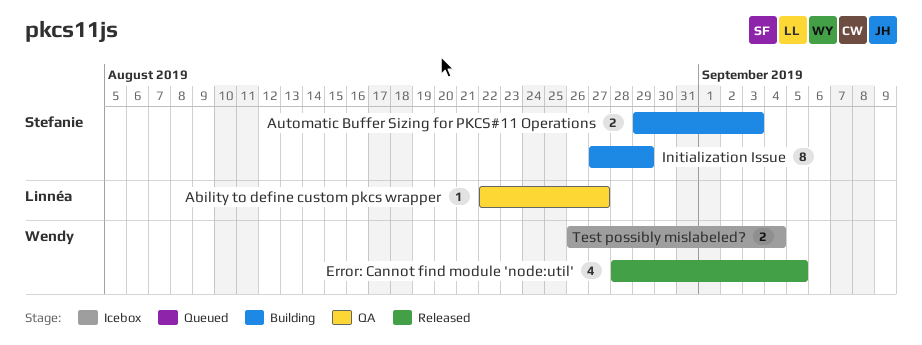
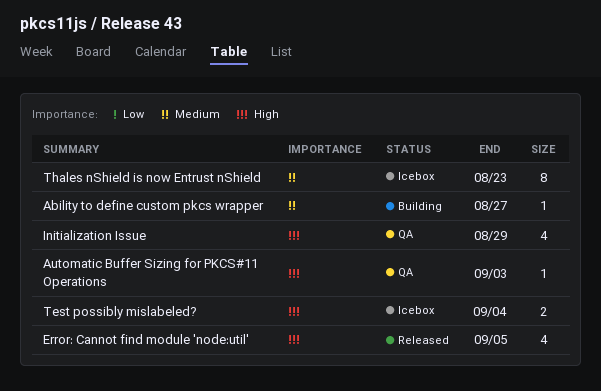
Ability to define custom pkcs wrapper, status: QA -> Building
Automatic Buffer Sizing for PKCS#11 Operations, status: Building -> QA
Automatic Buffer Sizing for PKCS#11 Operations, estimate: 2 -> 1
Initialization Issue, status: Building -> QA
Initialization Issue, estimate: 8 -> 4
Thales nShield is now Entrust nShield: none -> present

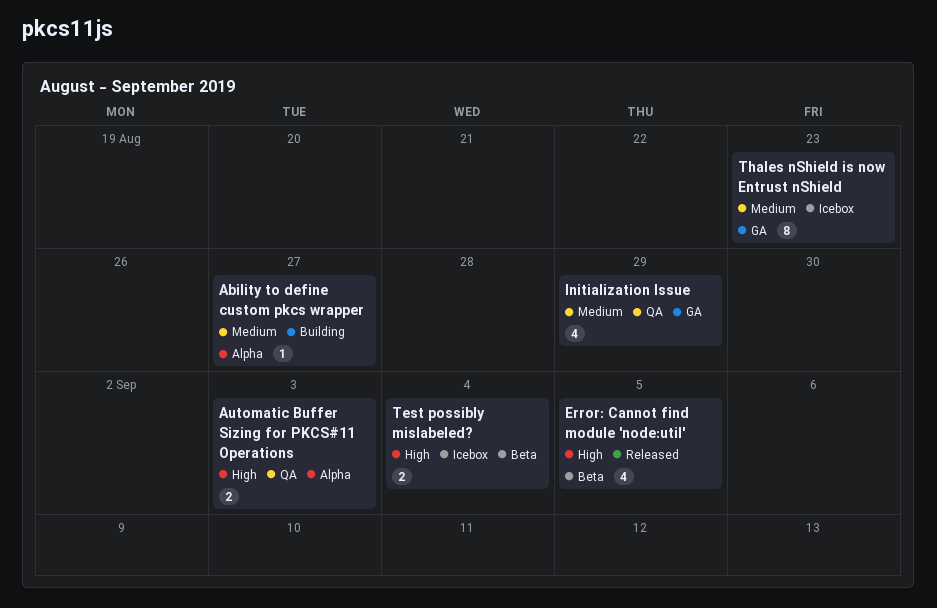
Automatic Buffer Sizing for PKCS#11 Operations, estimate: 1 -> 2
Initialization Issue, priority: High -> Medium

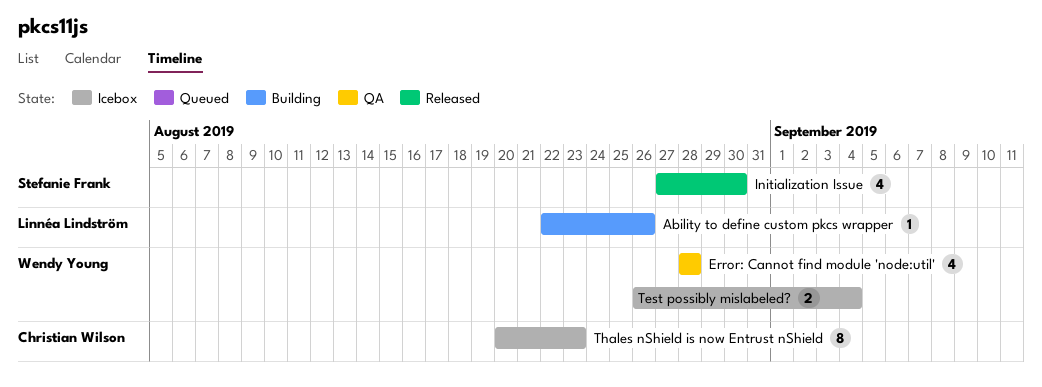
Ability to define custom pkcs wrapper, due: Aug 27 -> Aug 26
Automatic Buffer Sizing for PKCS#11 Operations: present -> none
Error: Cannot find module 'node:util', status: Released -> QA
Error: Cannot find module 'node:util', due: Sep 5 -> Aug 28
Initialization Issue, status: QA -> Released
Initialization Issue, due: Aug 29 -> Aug 30

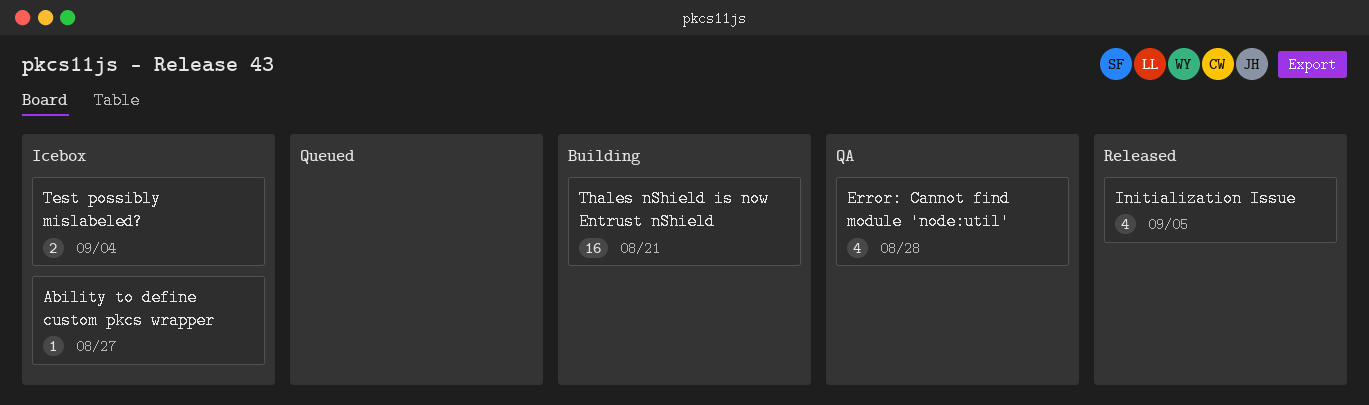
Ability to define custom pkcs wrapper, status: Building -> Icebox
Ability to define custom pkcs wrapper, due: Aug 26 -> Aug 27
Initialization Issue, due: Aug 30 -> Sep 5
Thales nShield is now Entrust nShield, status: Icebox -> Building
Thales nShield is now Entrust nShield, estimate: 8 -> 16
Thales nShield is now Entrust nShield, due: Aug 23 -> Aug 21

